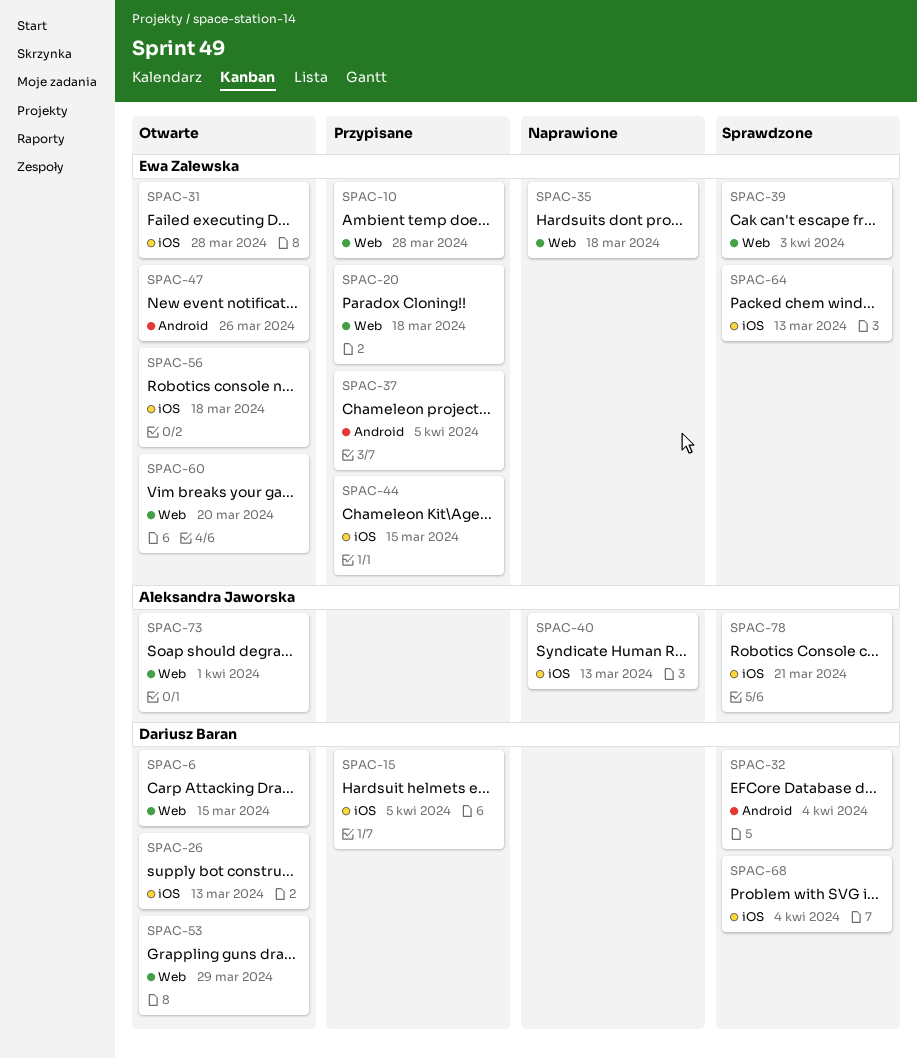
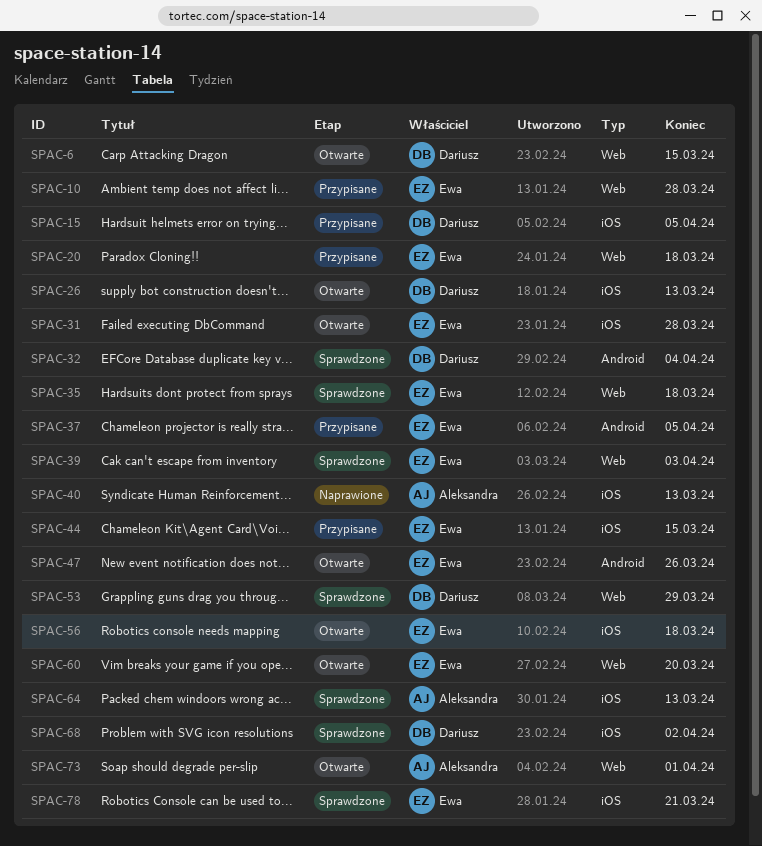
SPAC-35, status: Naprawione -> Sprawdzone
SPAC-53, status: Otwarte -> Sprawdzone
SPAC-64, owner: Ewa Zalewska -> Aleksandra Jaworska
SPAC-68, due: Apr 4 -> Apr 2
SPAC-78, owner: Aleksandra Jaworska -> Ewa Zalewska

